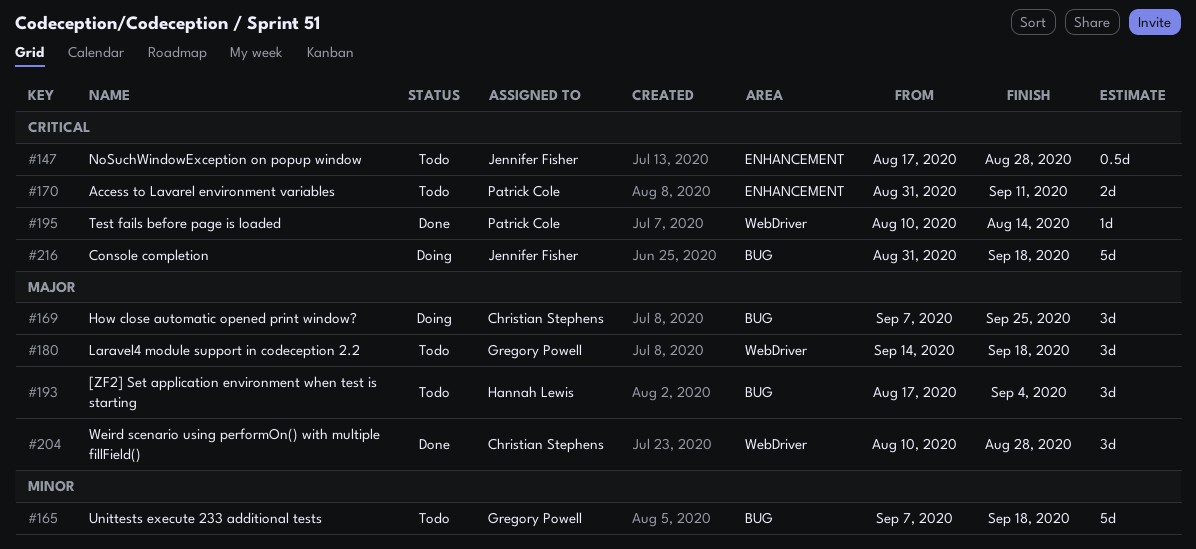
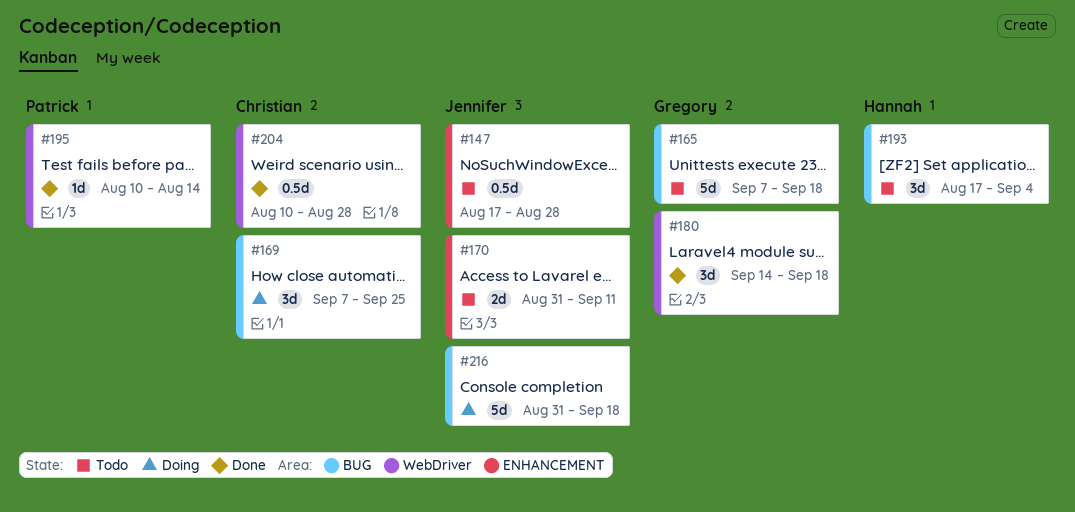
#170, owner: Patrick Cole -> Jennifer Fisher
#180, status: Todo -> Done
#204, estimate: 3d -> 0.5d

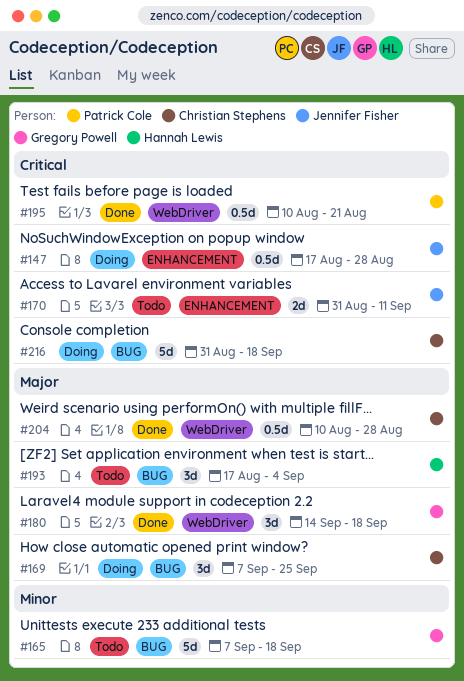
#147, status: Todo -> Doing
#195, estimate: 1d -> 0.5d
#195, due: Aug 14 -> Aug 21
#216, owner: Jennifer Fisher -> Christian Stephens

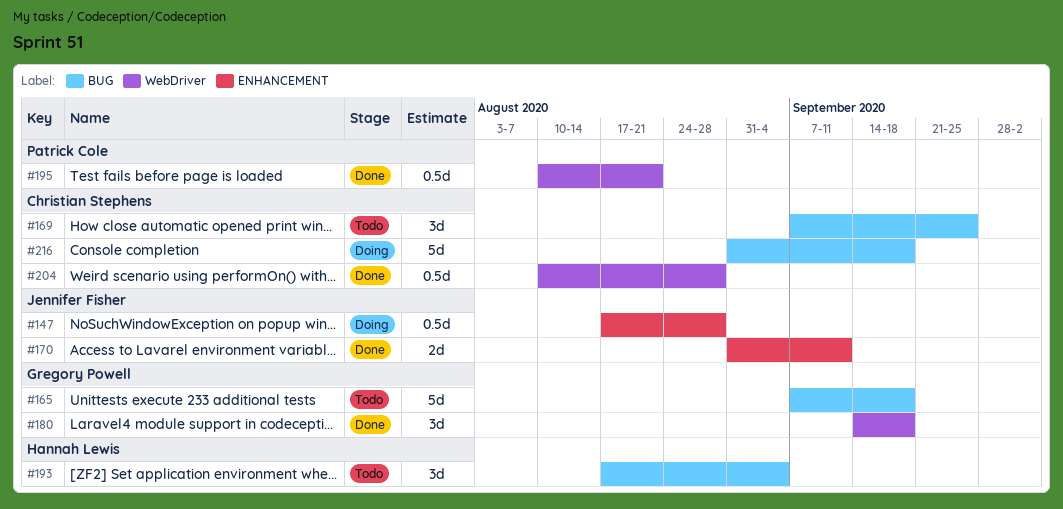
#169, status: Doing -> Todo
#170, status: Todo -> Done

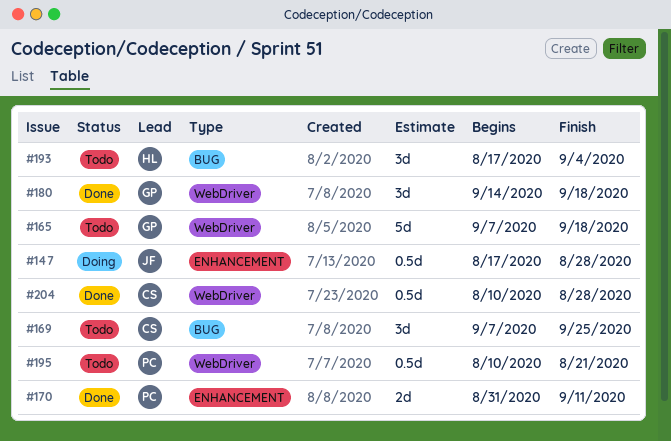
#165, label: BUG -> WebDriver
#170, owner: Jennifer Fisher -> Patrick Cole
#195, status: Done -> Todo
#216: present -> none

